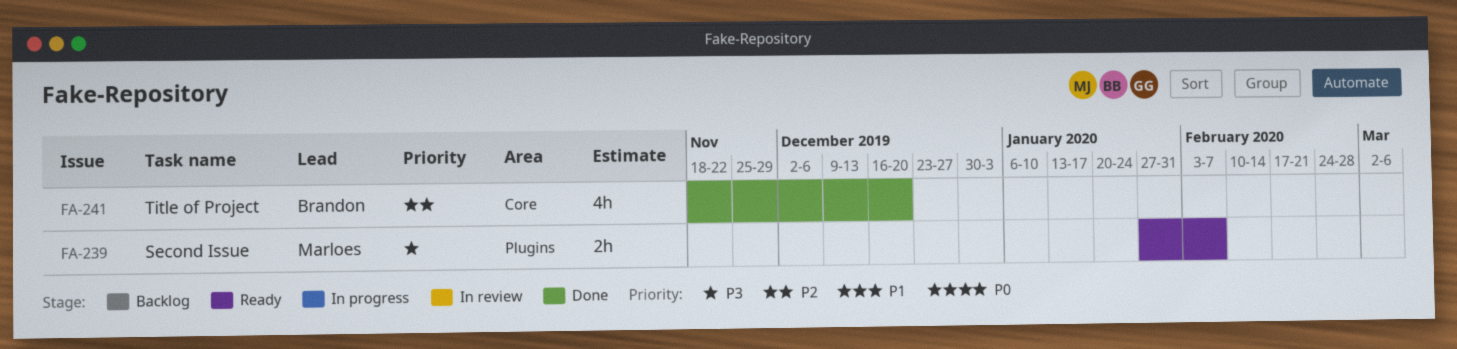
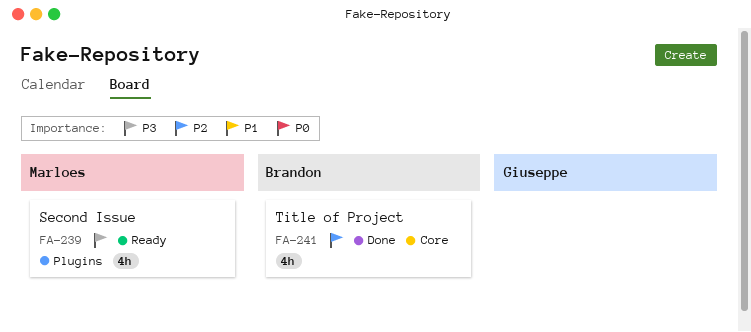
FA-239, estimate: 2h -> 4h

